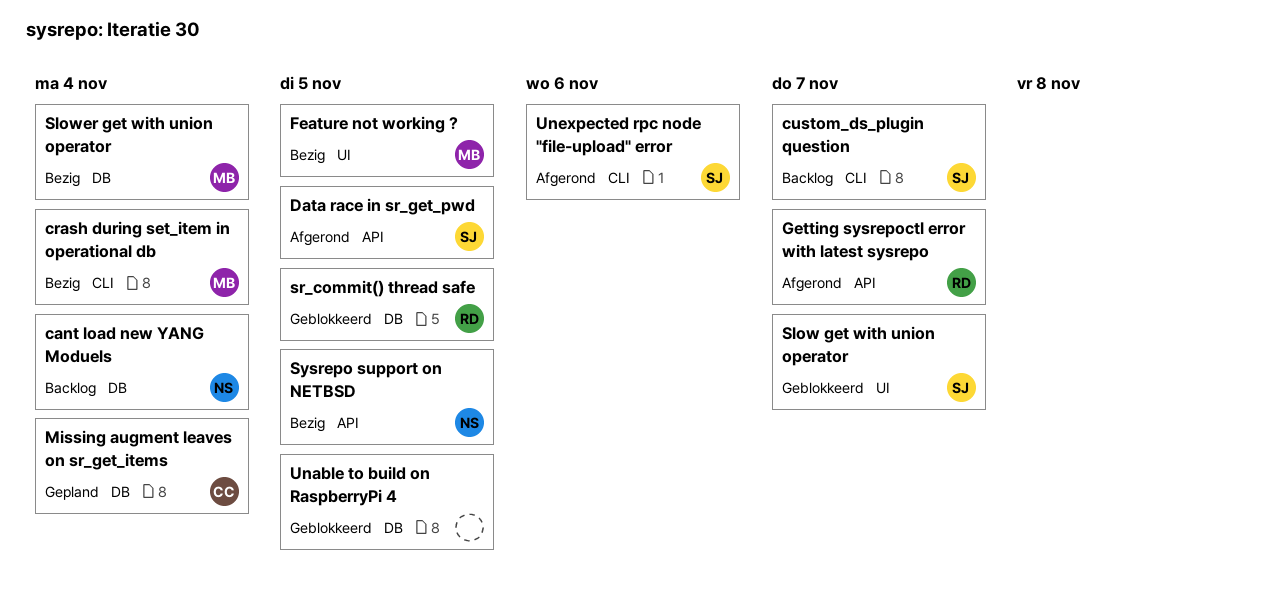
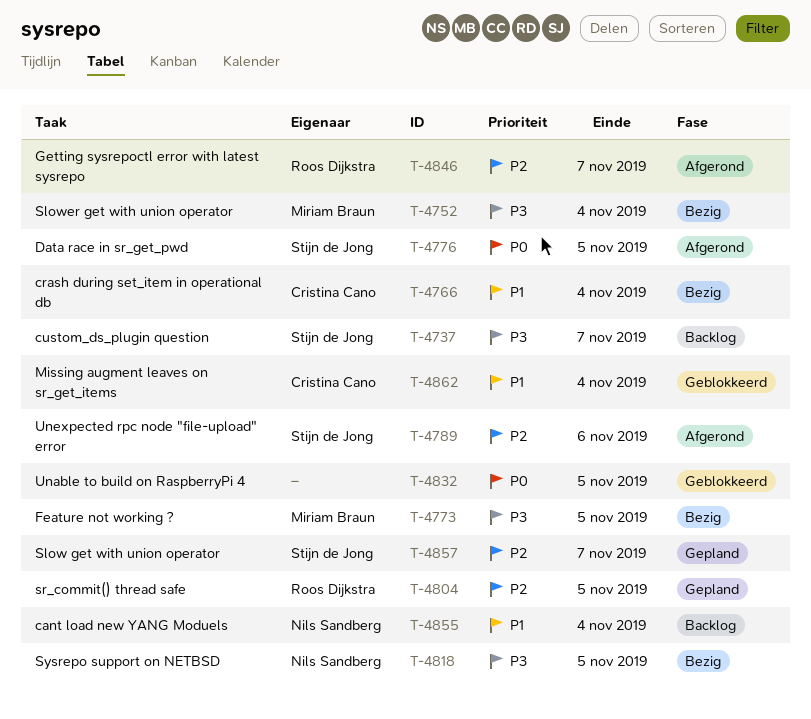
crash during set_item in operational db, owner: Miriam Braun -> Cristina Cano
Missing augment leaves on sr_get_items, status: Gepland -> Geblokkeerd
Slow get with union operator, status: Geblokkeerd -> Gepland
sr_commit() thread safe, status: Geblokkeerd -> Gepland

